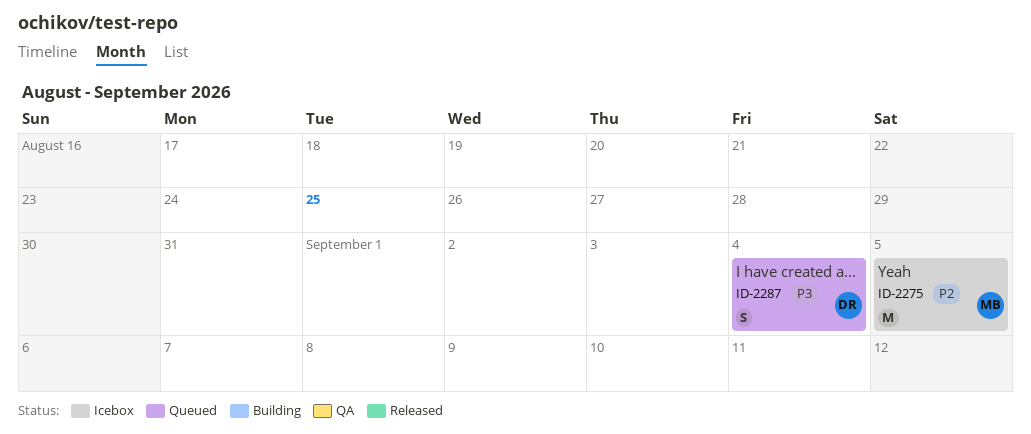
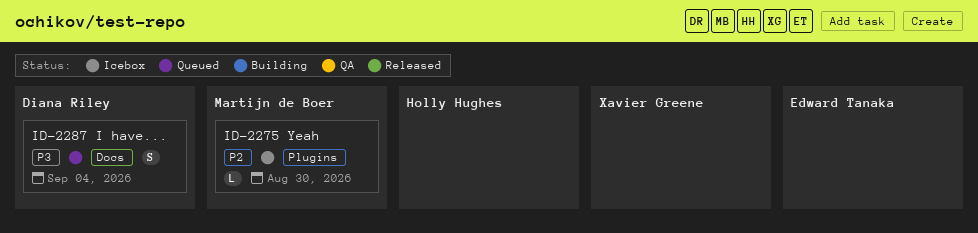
ID-2275, estimate: M -> L
ID-2275, due: Sep 5 -> Aug 30

